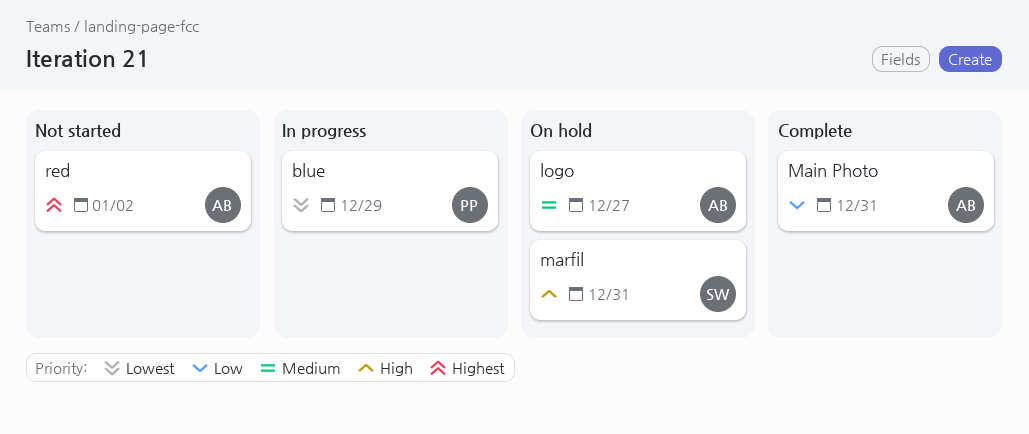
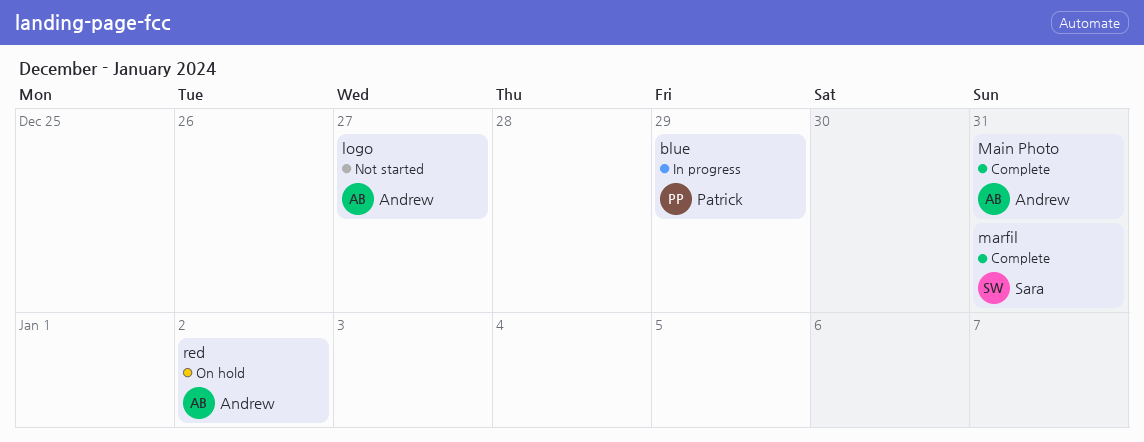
logo, status: On hold -> Not started
marfil, status: On hold -> Complete
red, status: Not started -> On hold

